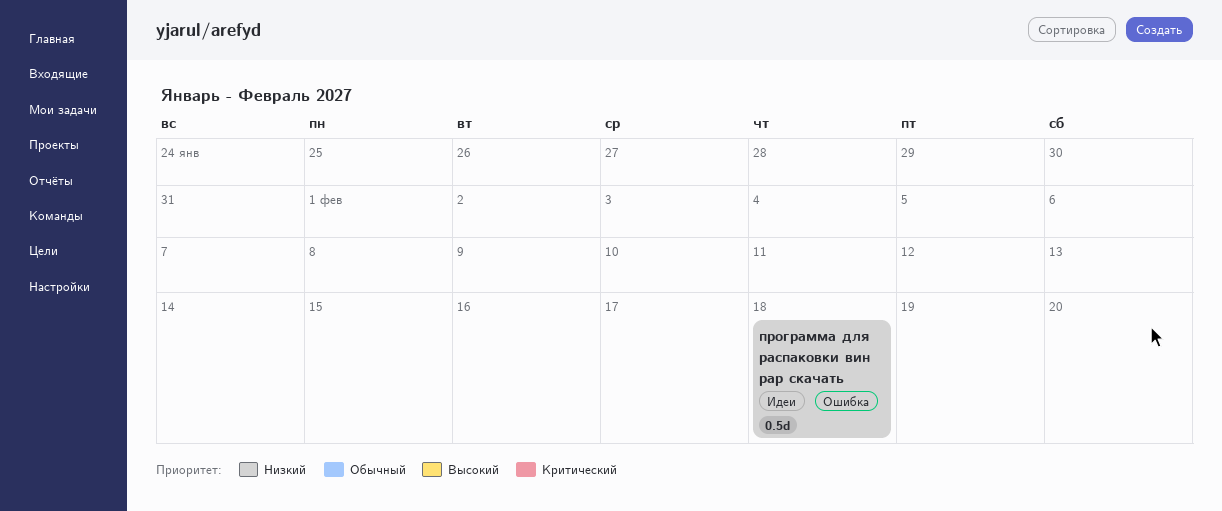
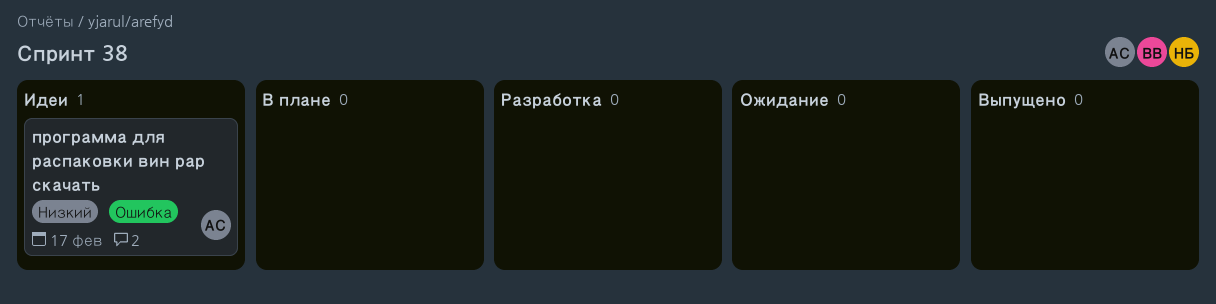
программа для распаковки вин рар скачать, due: Feb 18 -> Feb 17

